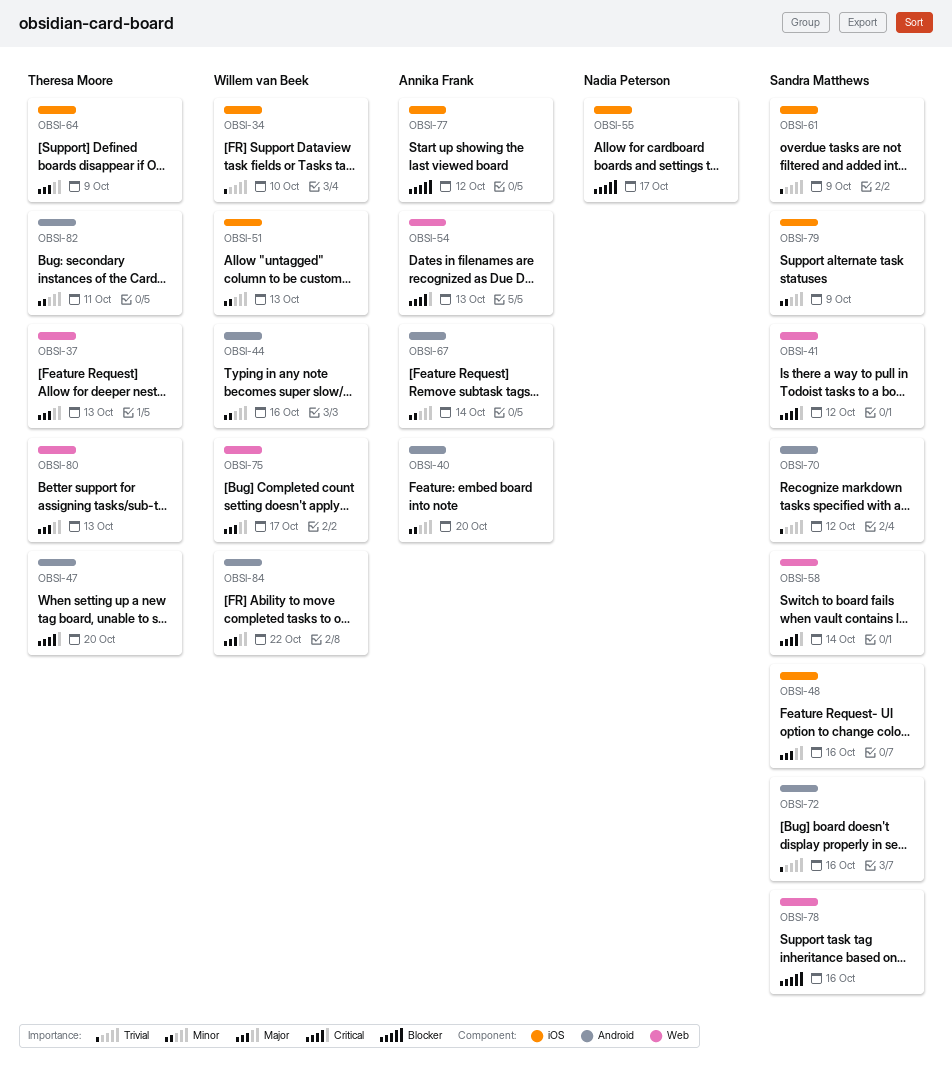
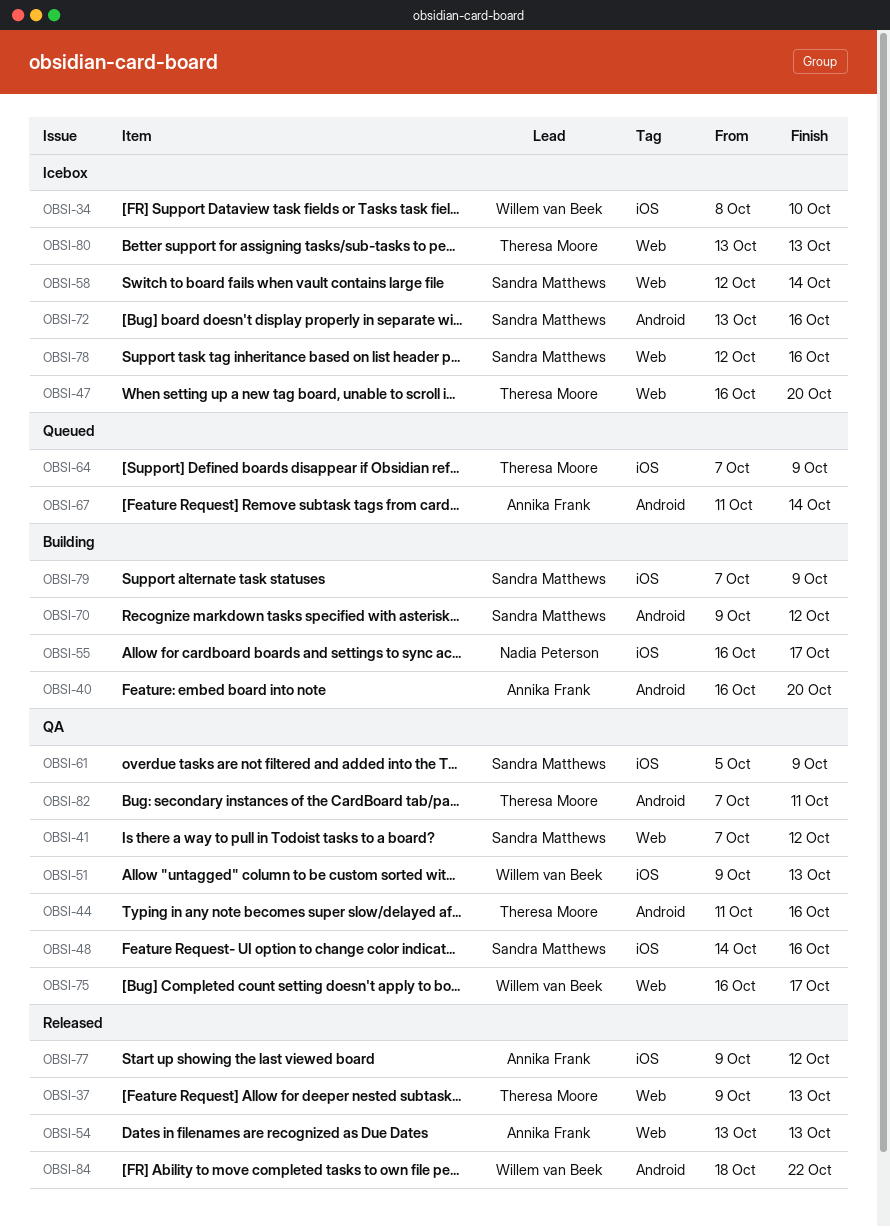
OBSI-44, owner: Willem van Beek -> Theresa Moore
OBSI-47, label: Android -> Web

